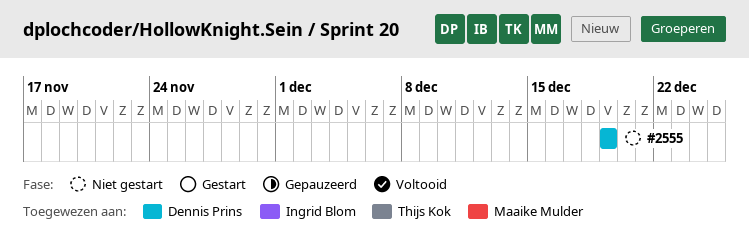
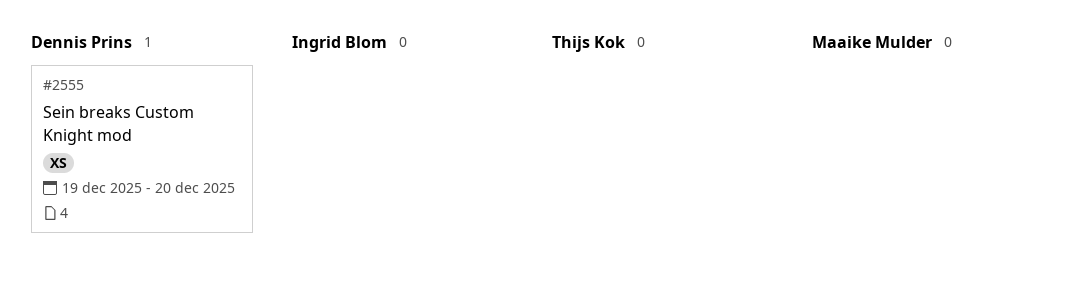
#2555, due: Dec 19 -> Dec 20

